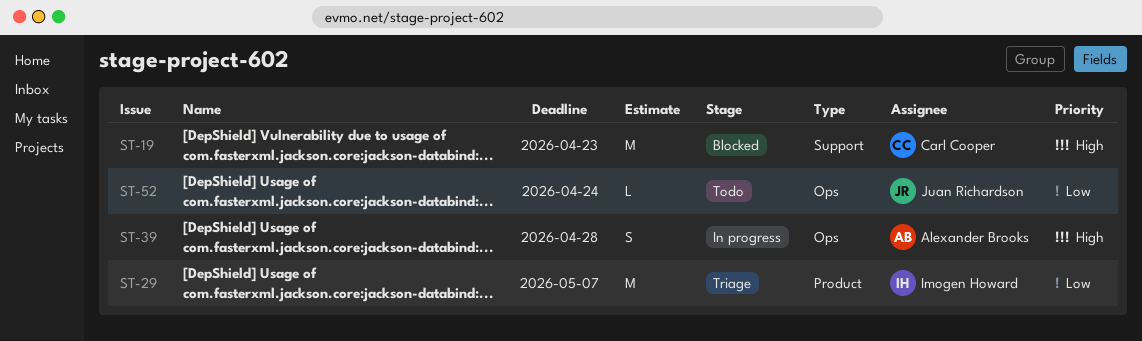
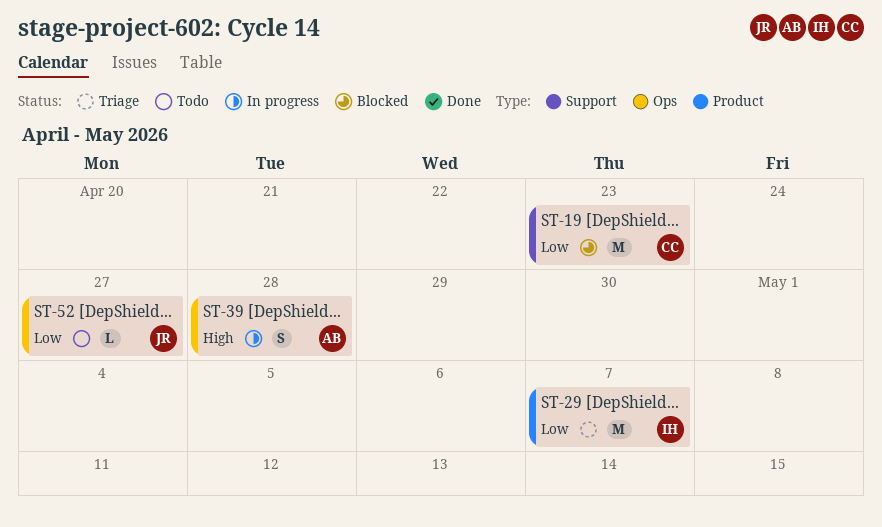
ST-19, priority: High -> Low
ST-52, due: Apr 24 -> Apr 27

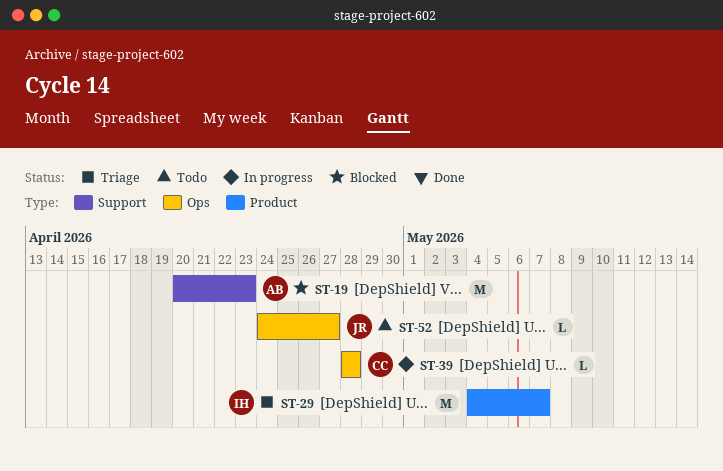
ST-19, owner: CC -> AB
ST-39, owner: AB -> CC
ST-39, estimate: S -> L

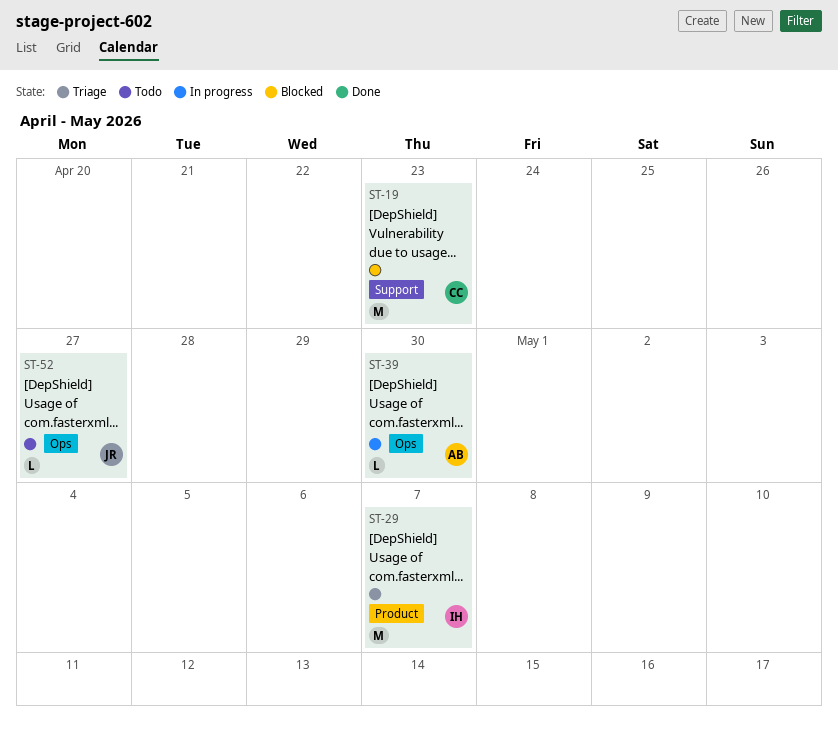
ST-19, owner: AB -> CC
ST-39, owner: CC -> AB
ST-39, due: Apr 28 -> Apr 30

